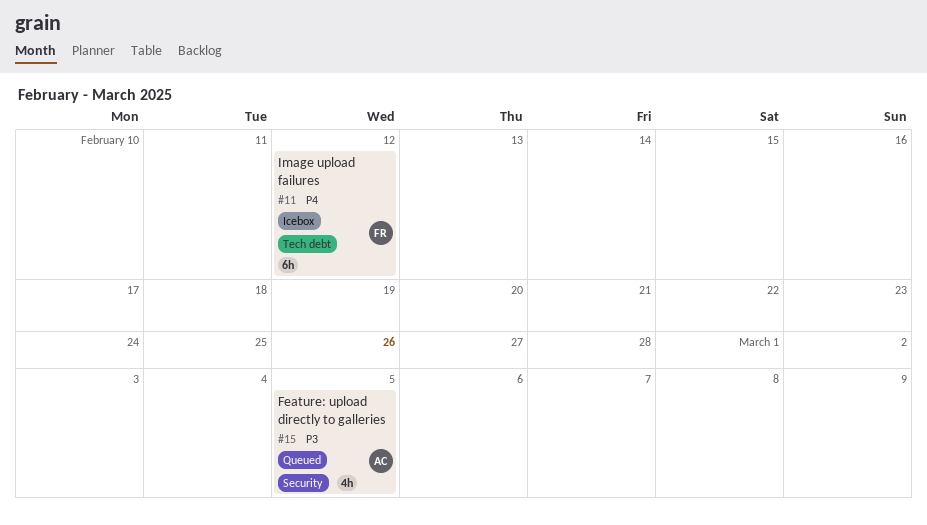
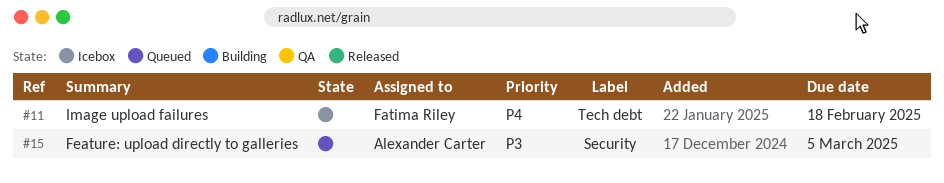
#11, due: Feb 12 -> Feb 18

